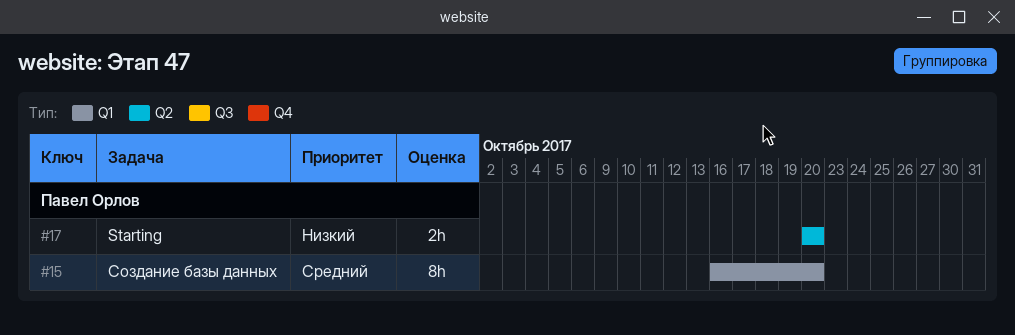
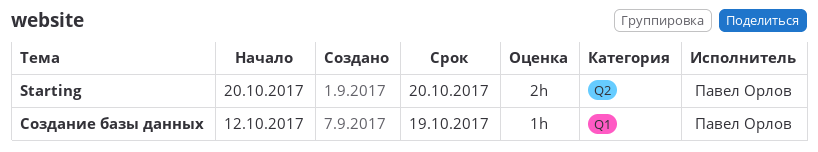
Создание базы данных, estimate: 8h -> 1h
Создание базы данных, start: Oct 16 -> Oct 12
Создание базы данных, due: Oct 20 -> Oct 19

